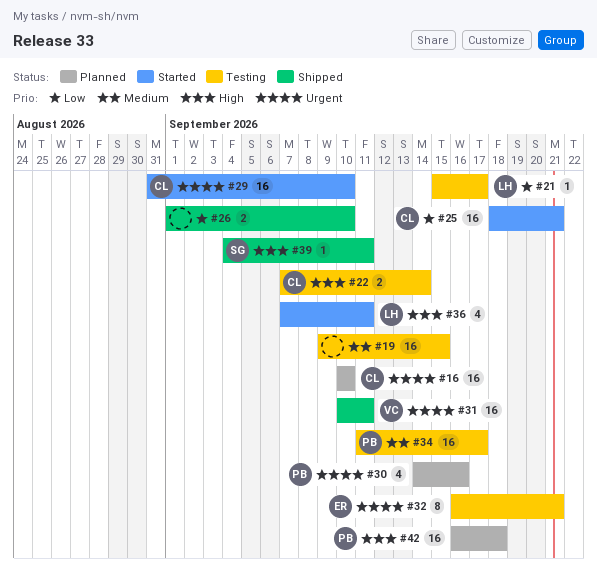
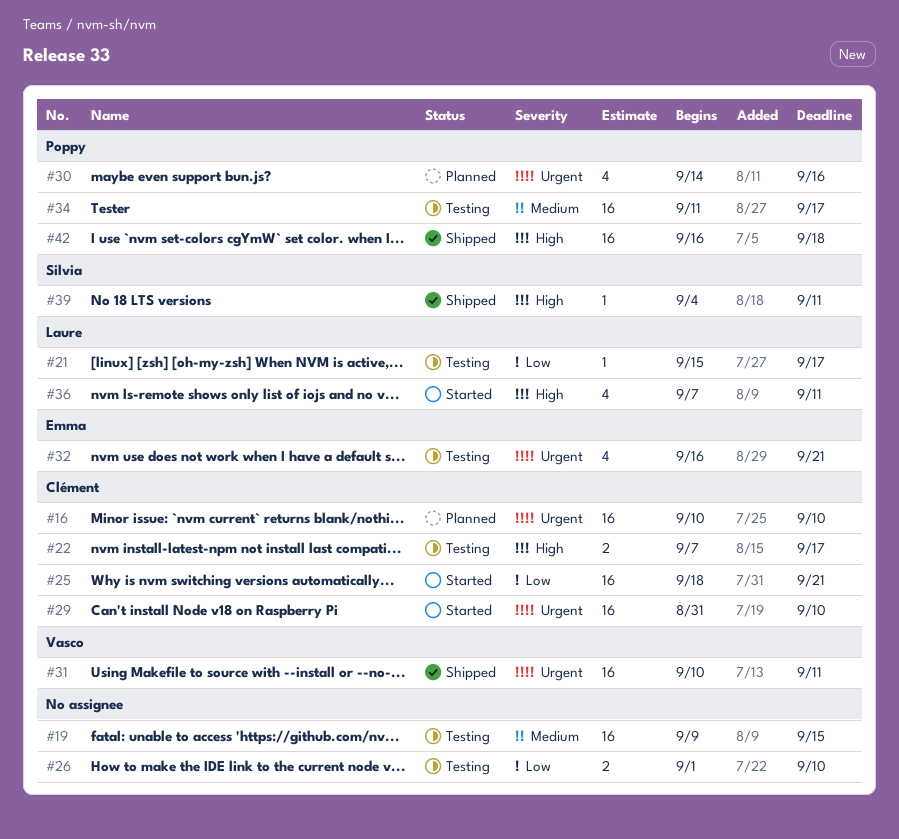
#22, due: Sep 14 -> Sep 17
#26, status: Shipped -> Testing
#32, estimate: 8 -> 4
#42, status: Planned -> Shipped

